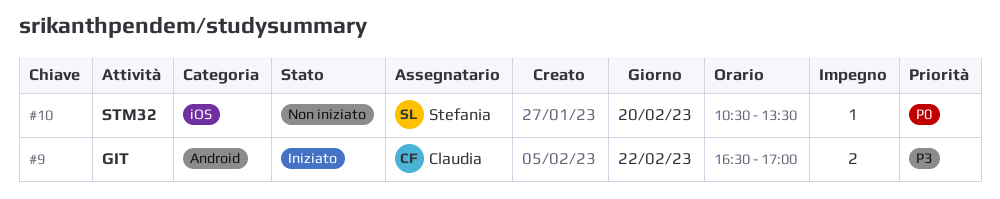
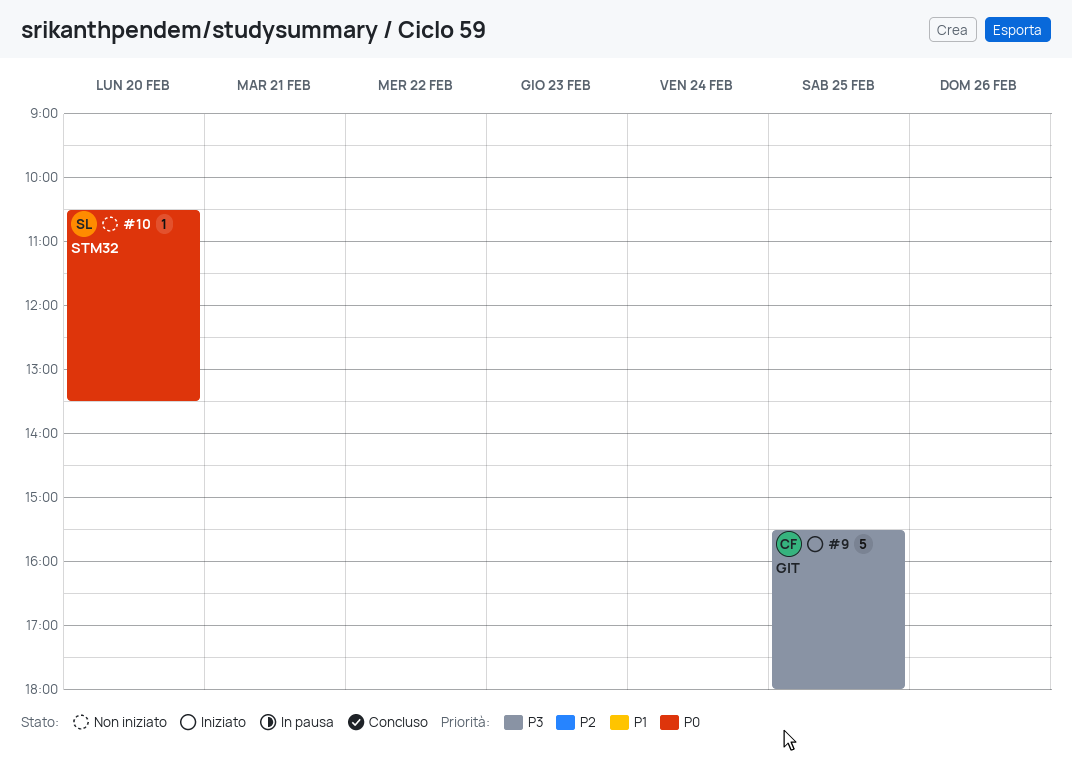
#9, estimate: 2 -> 5
#9, day: Feb 22 -> Feb 25
#9, begins: 16:30 -> 15:30
#9, ends: 17:00 -> 18:00

